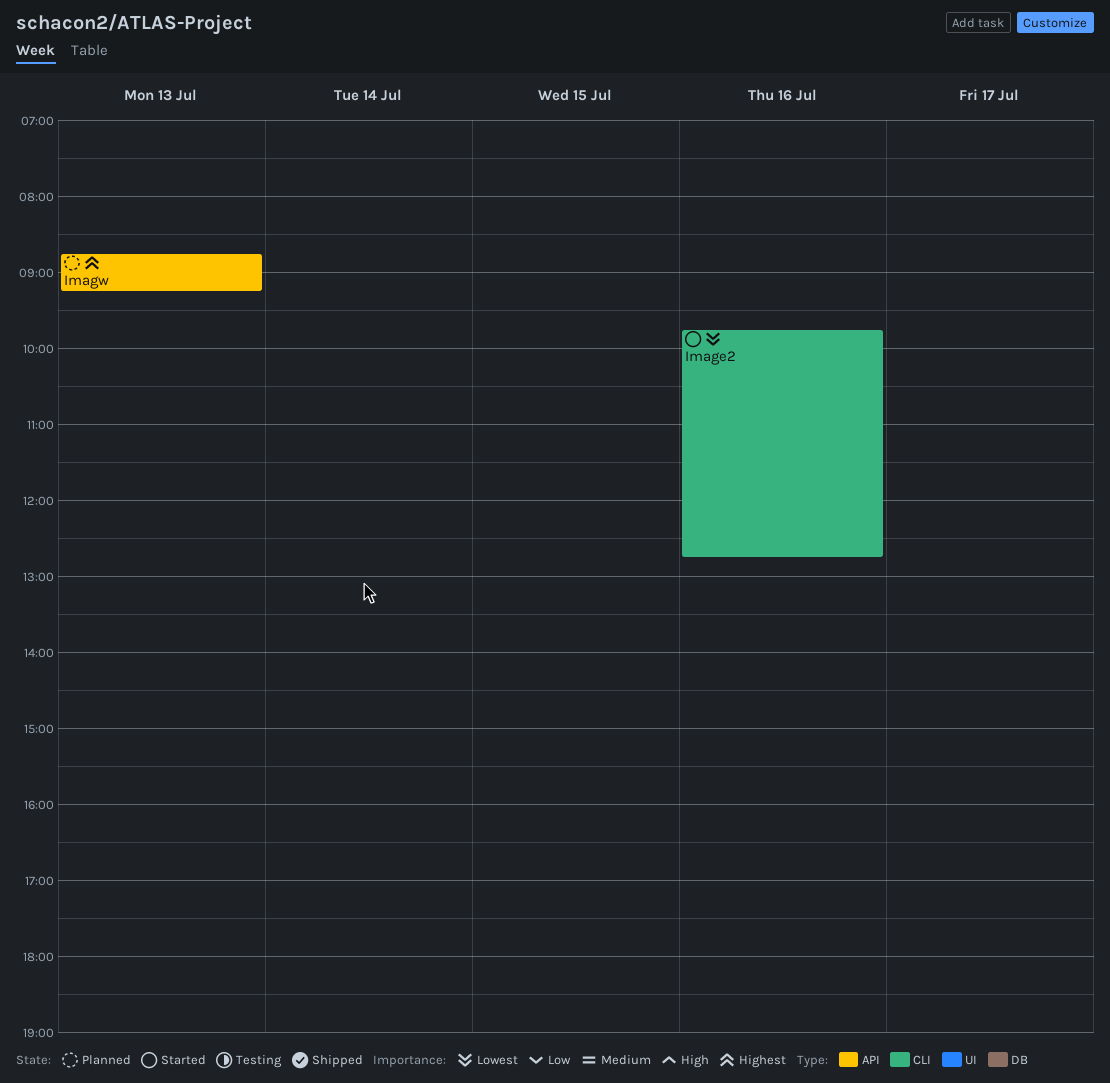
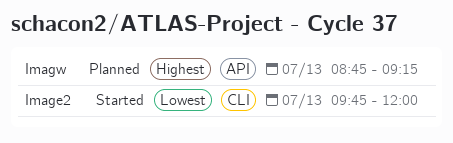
Image2, day: Jul 16 -> Jul 13
Image2, ends: 12:45 -> 12:00

